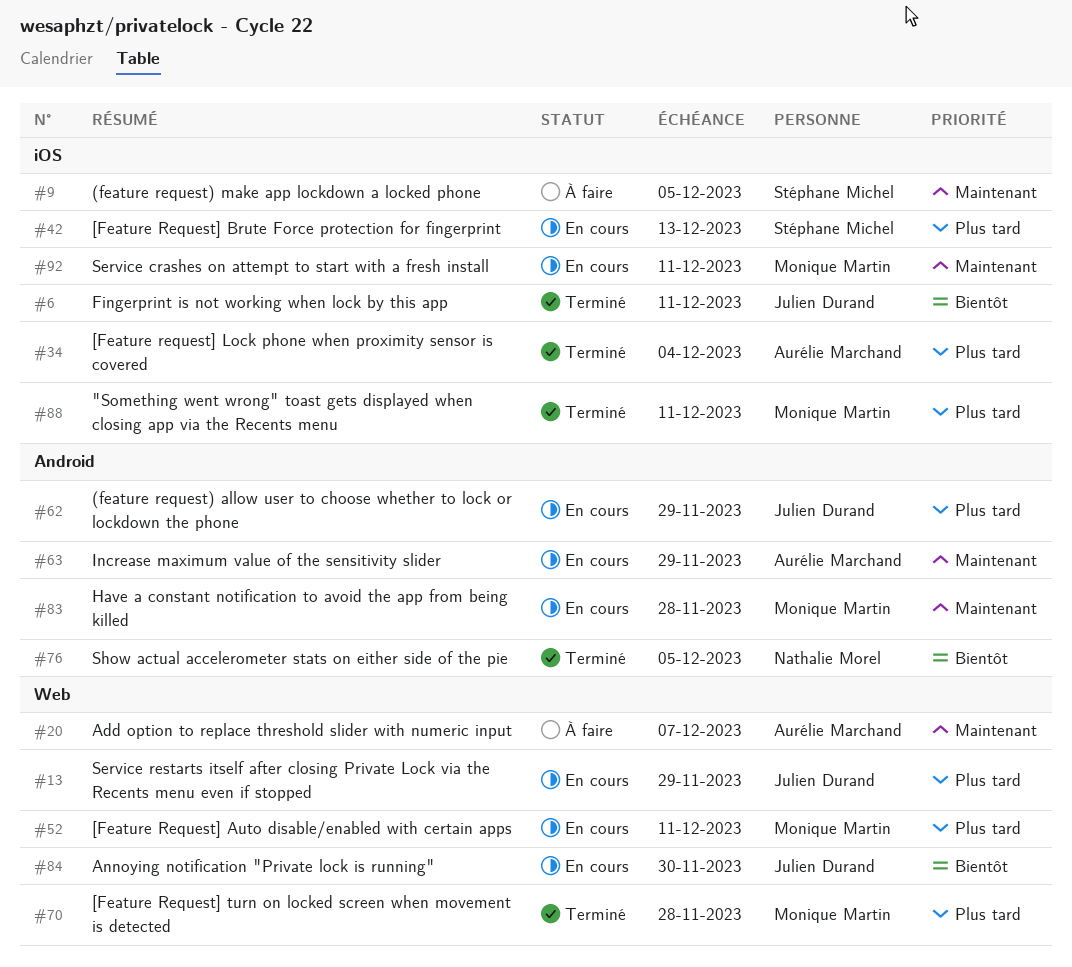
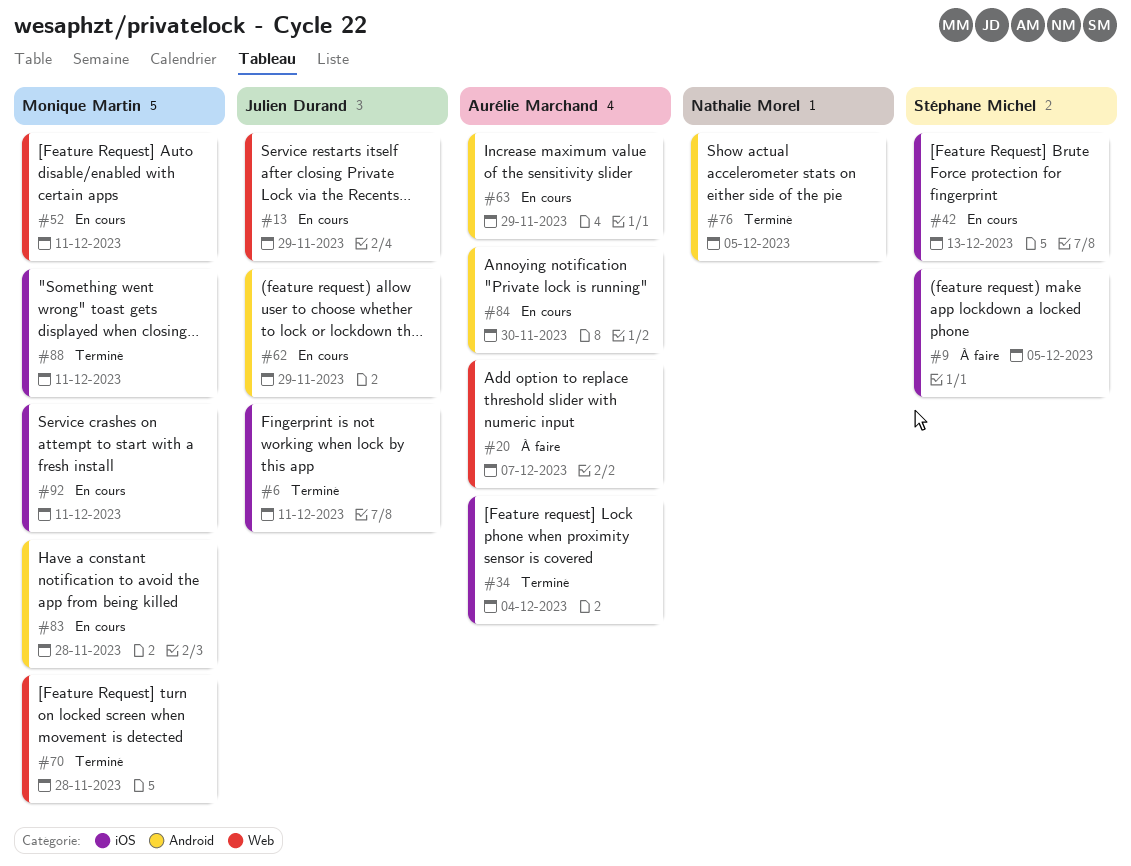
#84, owner: Julien Durand -> Aurélie Marchand
#84, label: Web -> Android

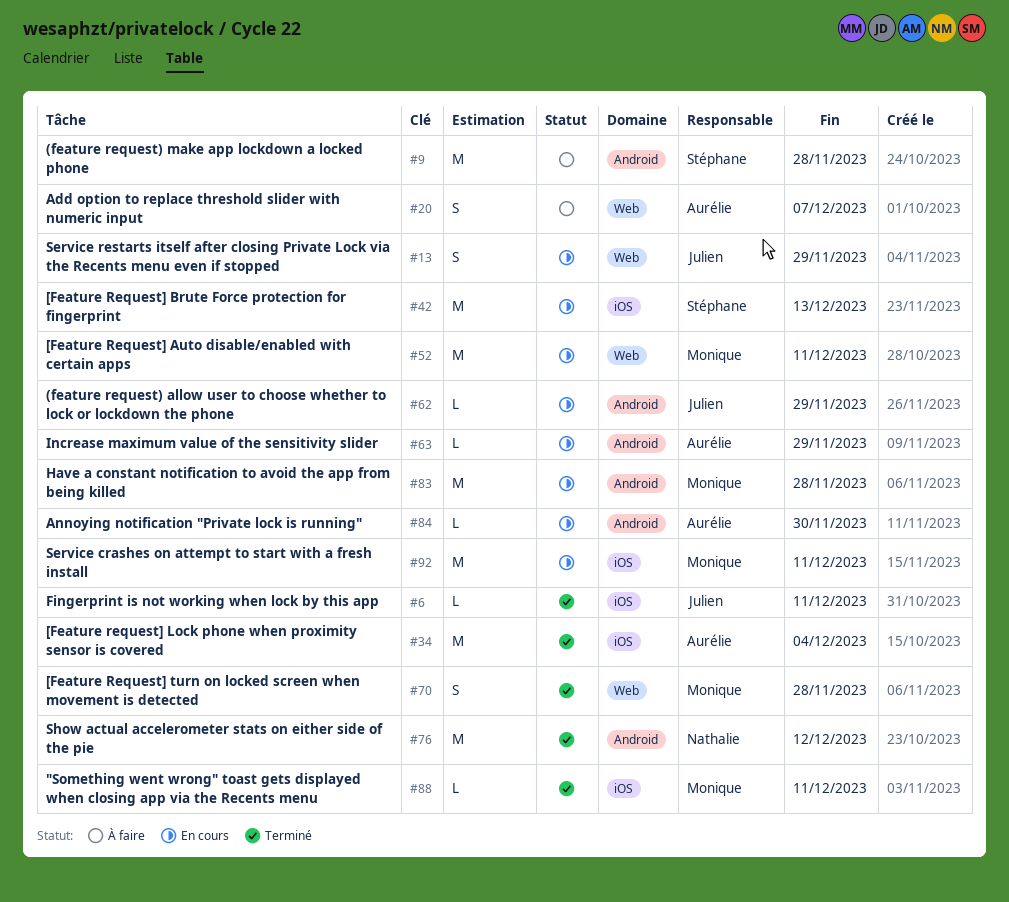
#9, label: iOS -> Android
#9, due: Dec 5 -> Nov 28
#76, due: Dec 5 -> Dec 12

